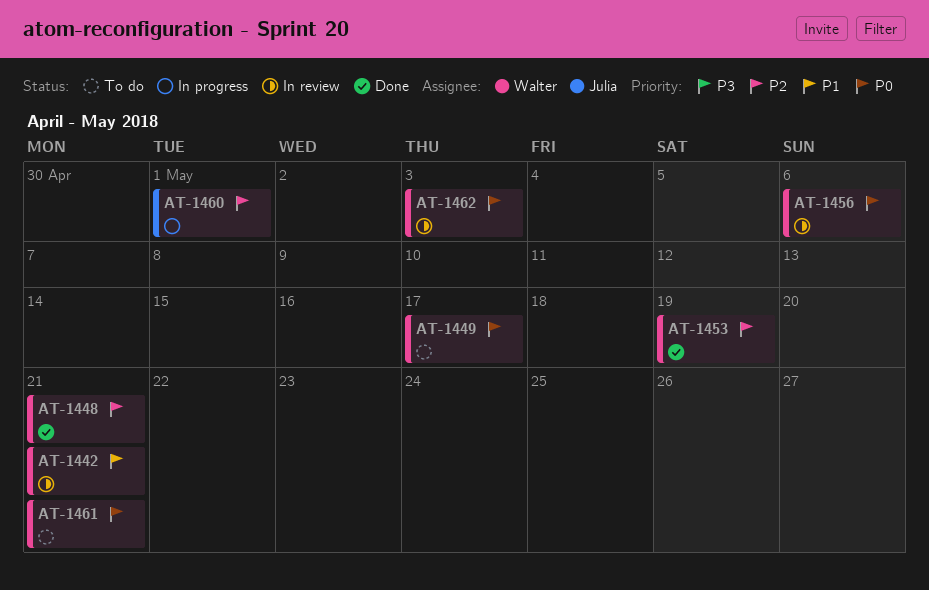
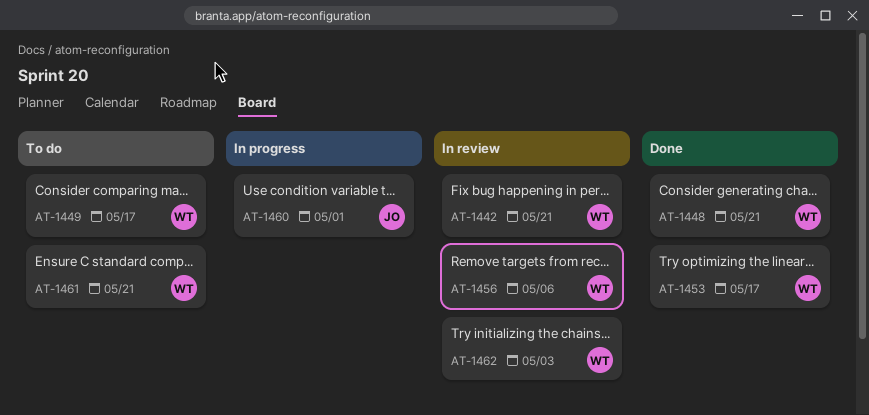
AT-1453, due: May 19 -> May 17

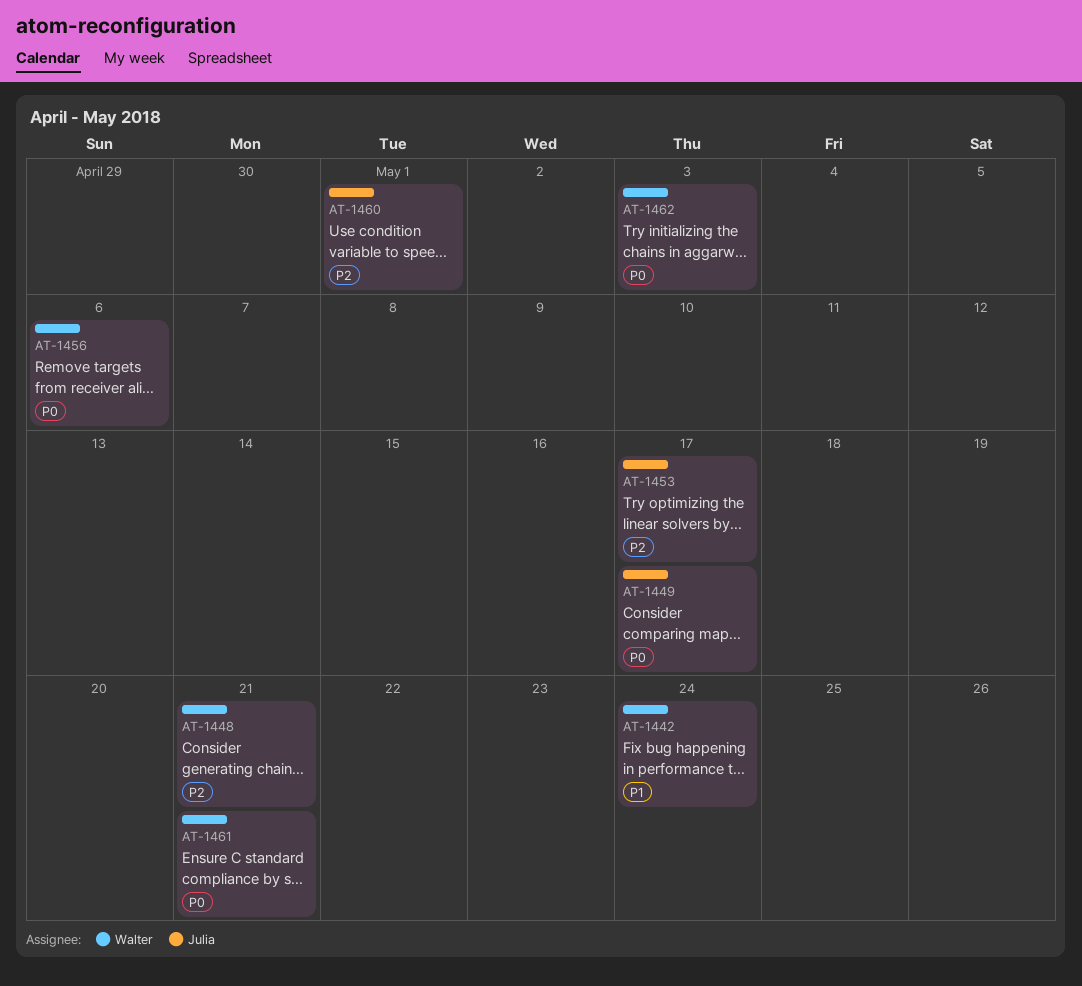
AT-1442, due: May 21 -> May 24
AT-1449, owner: Walter -> Julia
AT-1453, owner: Walter -> Julia

